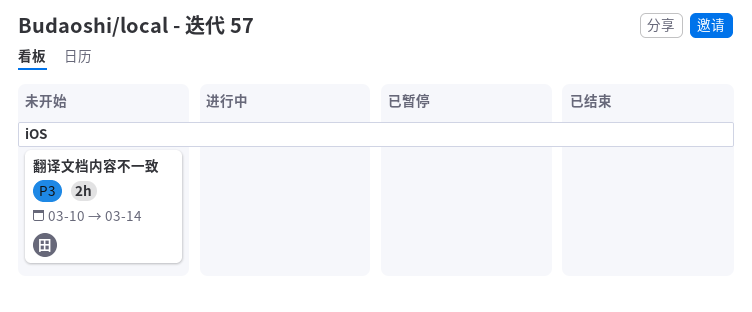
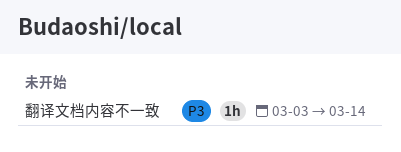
翻译文档内容不一致, estimate: 2h -> 1h
翻译文档内容不一致, start: Mar 10 -> Mar 3

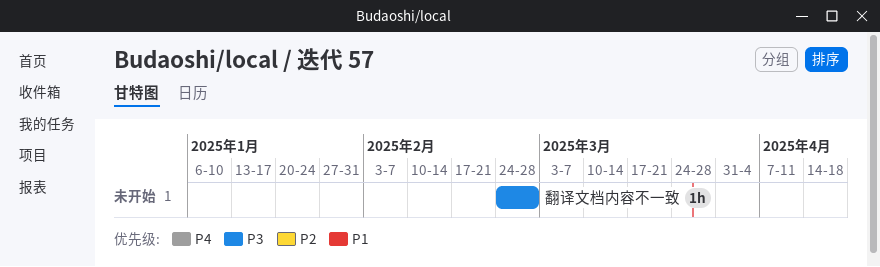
翻译文档内容不一致, start: Mar 3 -> Feb 24
翻译文档内容不一致, due: Mar 14 -> Feb 28

